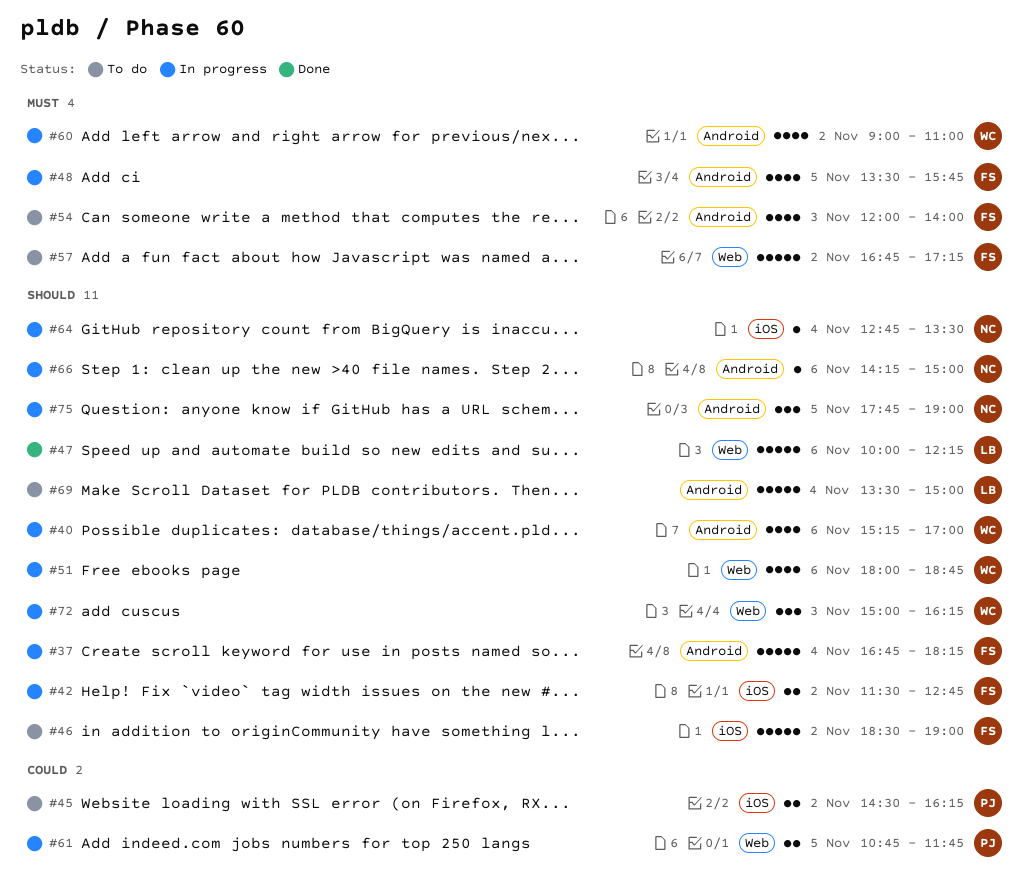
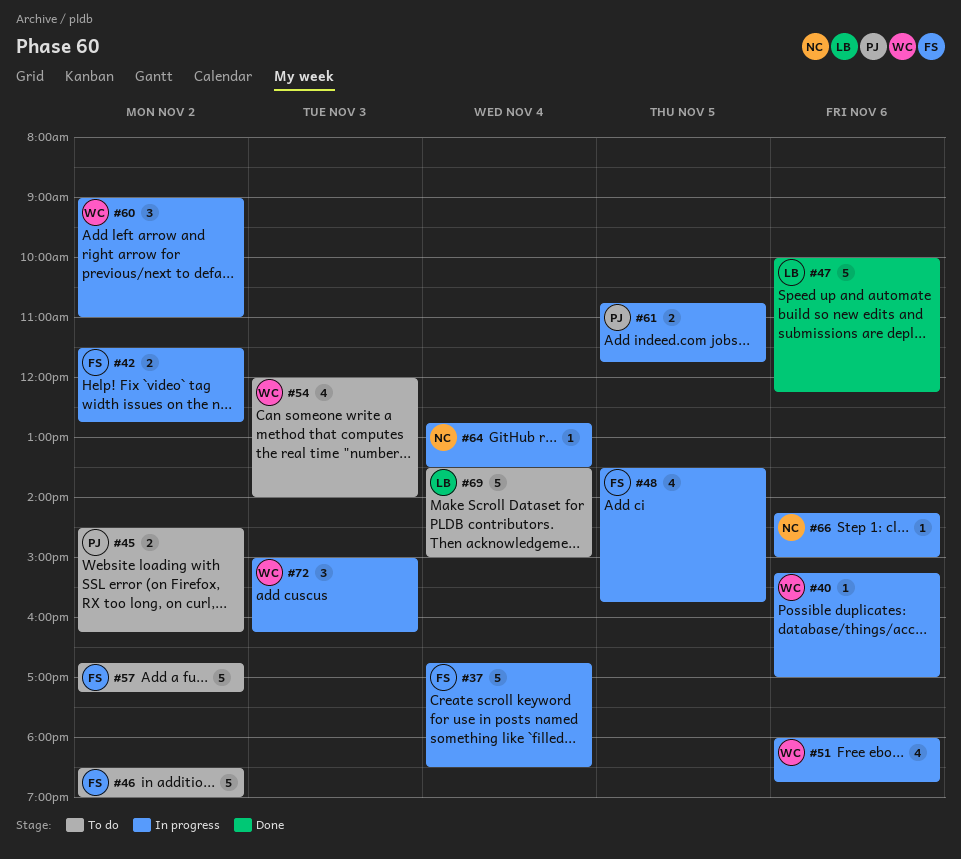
#37, ends: 18:15 -> 18:30
#40, estimate: 4 -> 1
#54, owner: FS -> WC
#60, estimate: 4 -> 3
#75: present -> none

